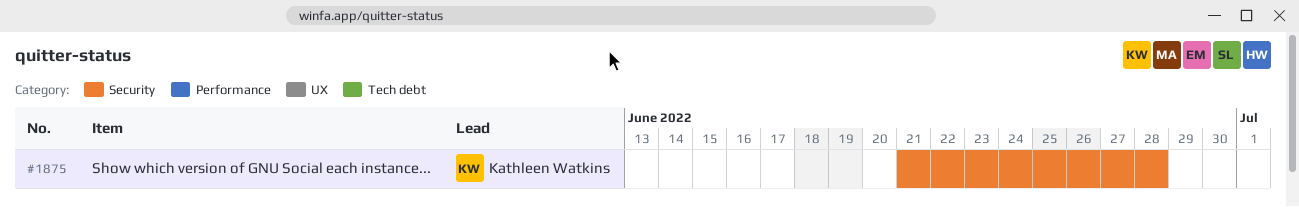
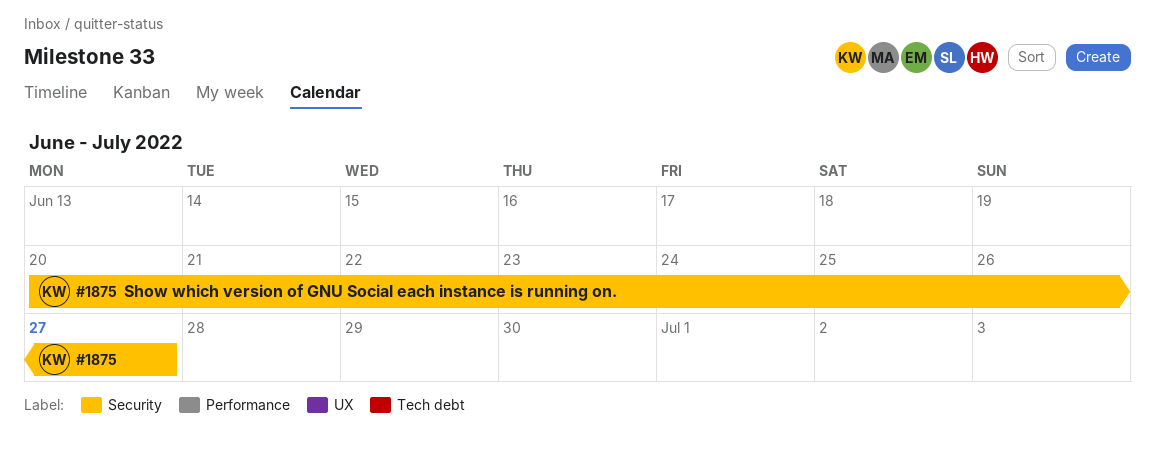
#1875, start: Jun 21 -> Jun 20
#1875, due: Jun 28 -> Jun 27

